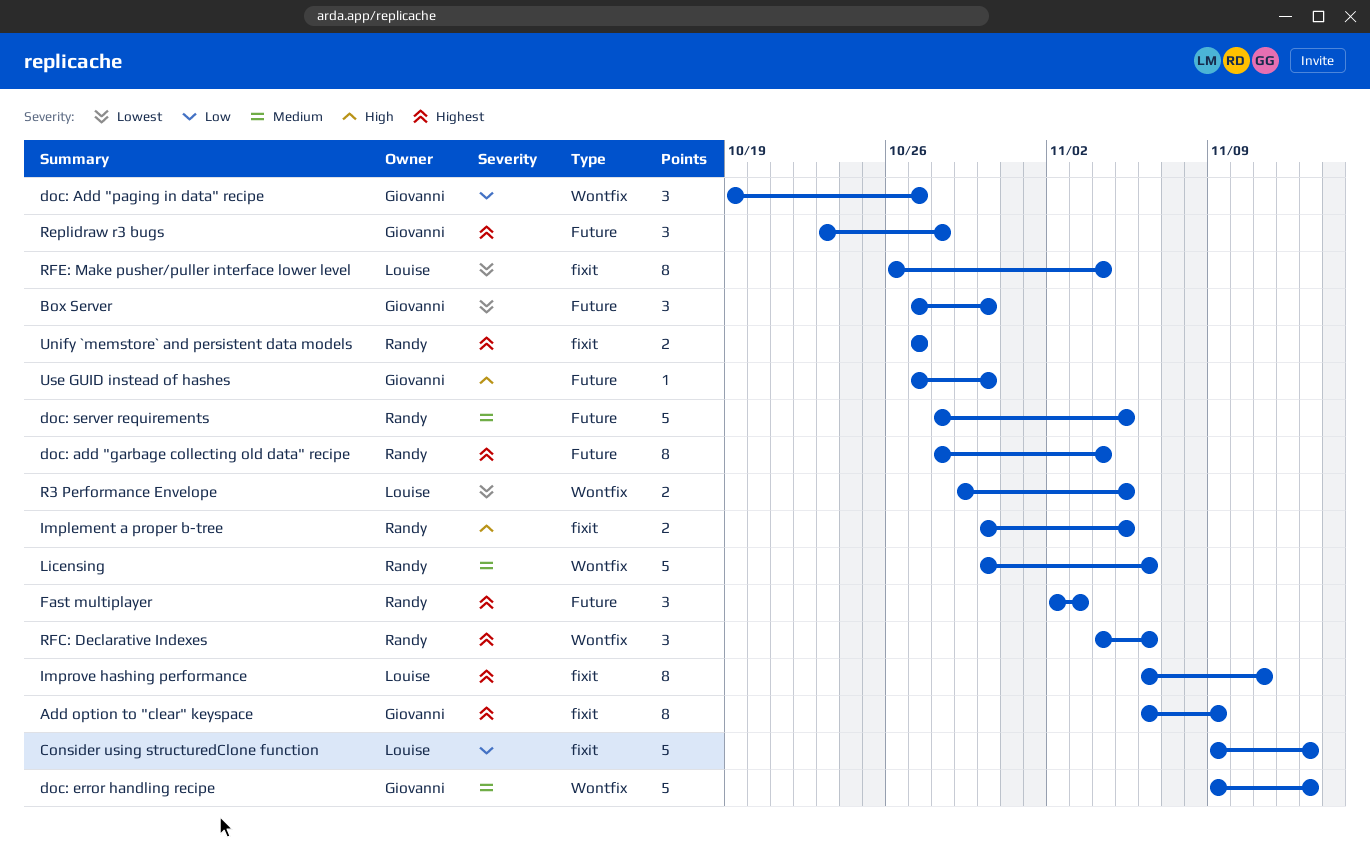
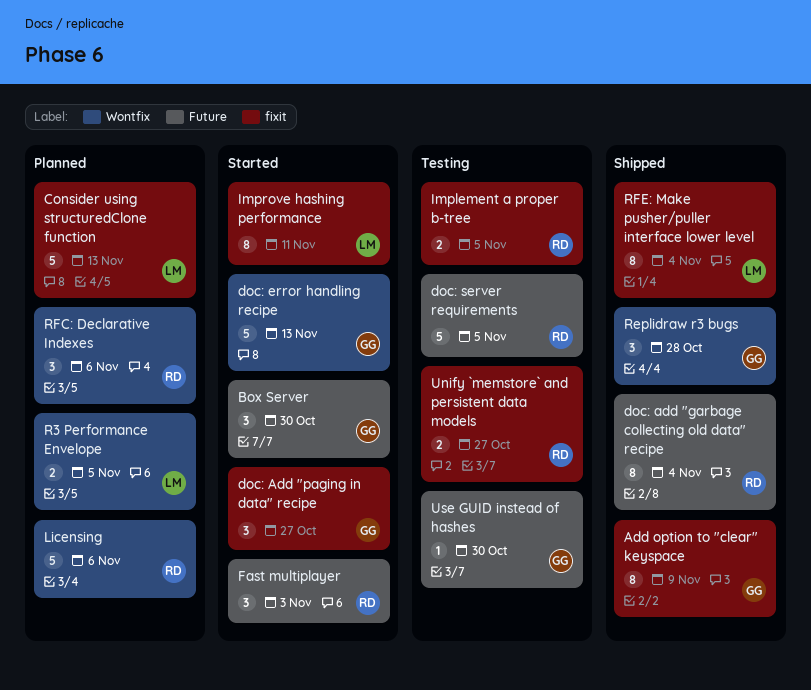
doc: Add "paging in data" recipe, label: Wontfix -> fixit
Replidraw r3 bugs, label: Future -> Wontfix

